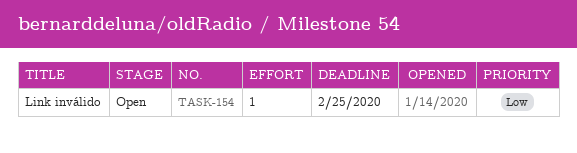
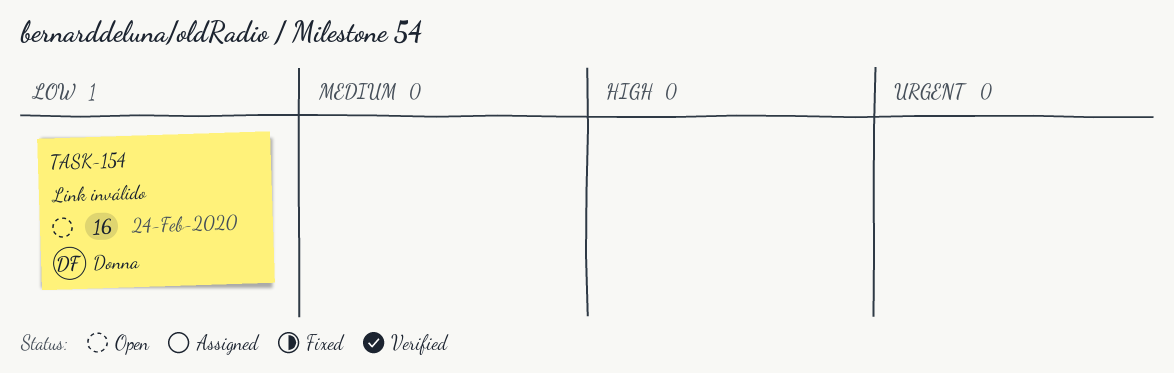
TASK-154, estimate: 1 -> 16
TASK-154, due: Feb 25 -> Feb 24

